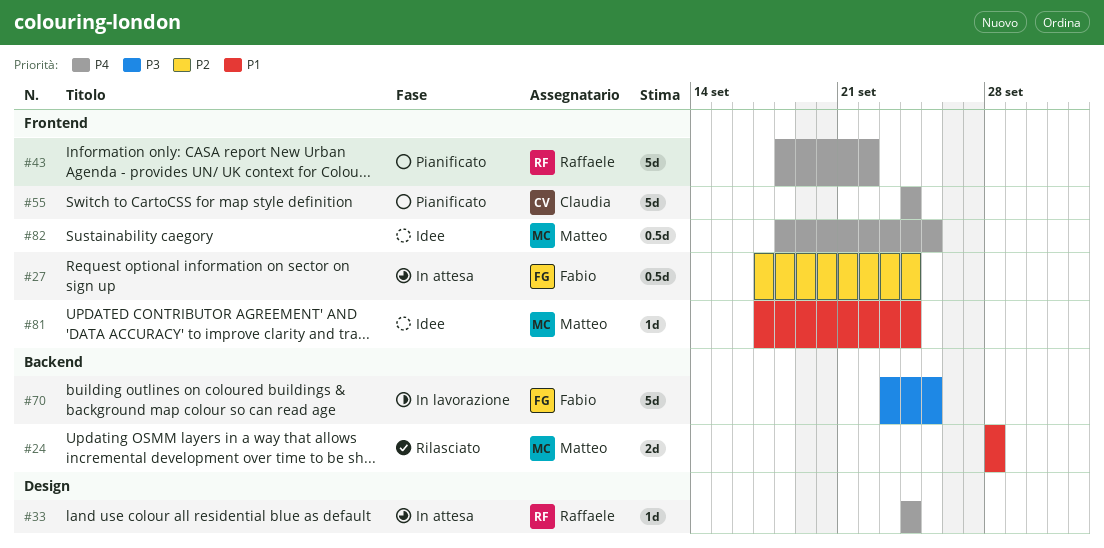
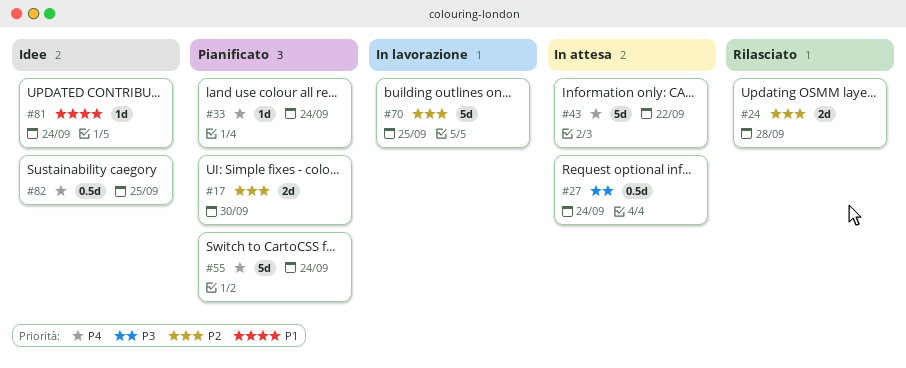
#17: none -> present
#24, priority: P1 -> P2
#27, priority: P2 -> P3
#33, status: In attesa -> Pianificato
#43, status: Pianificato -> In attesa
#70, priority: P3 -> P2

